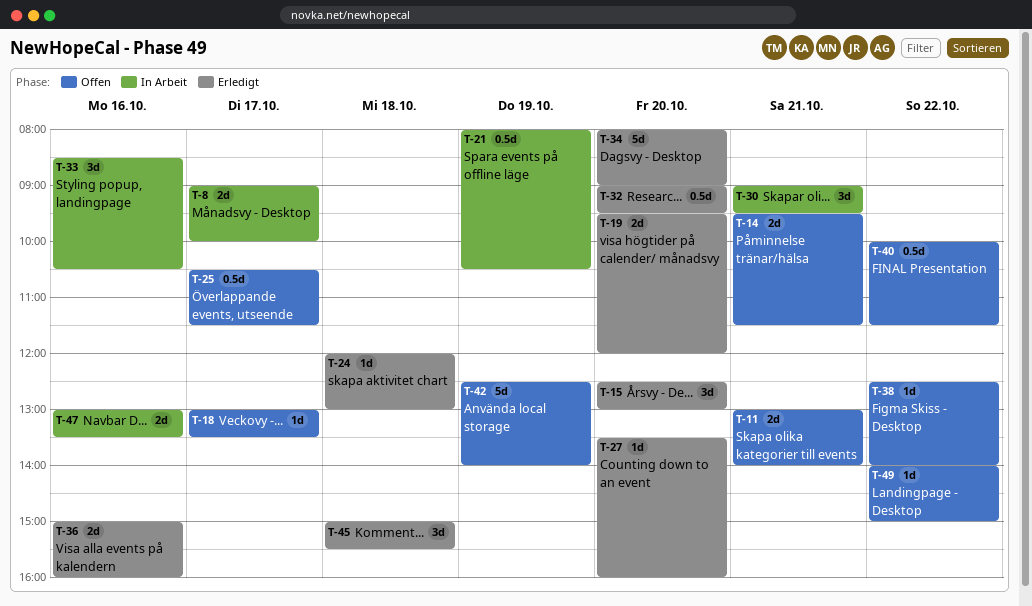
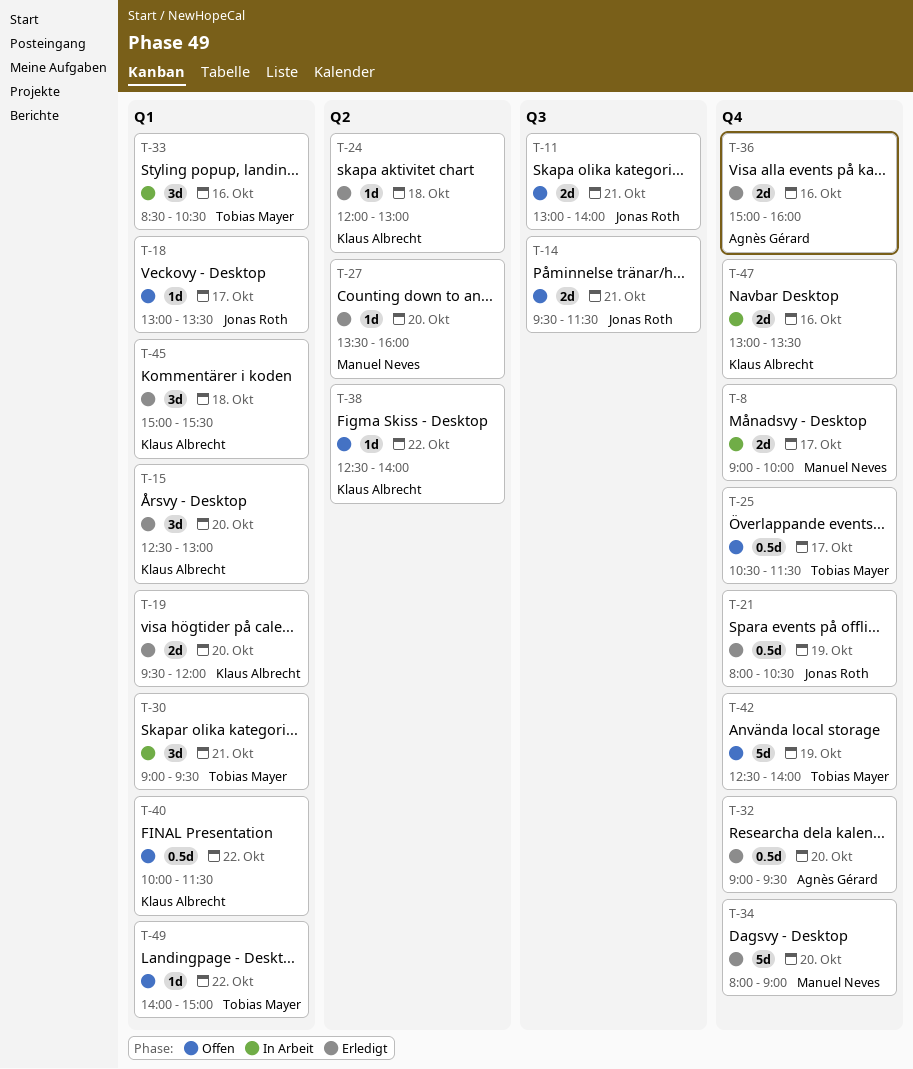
T-21, status: In Arbeit -> Erledigt

